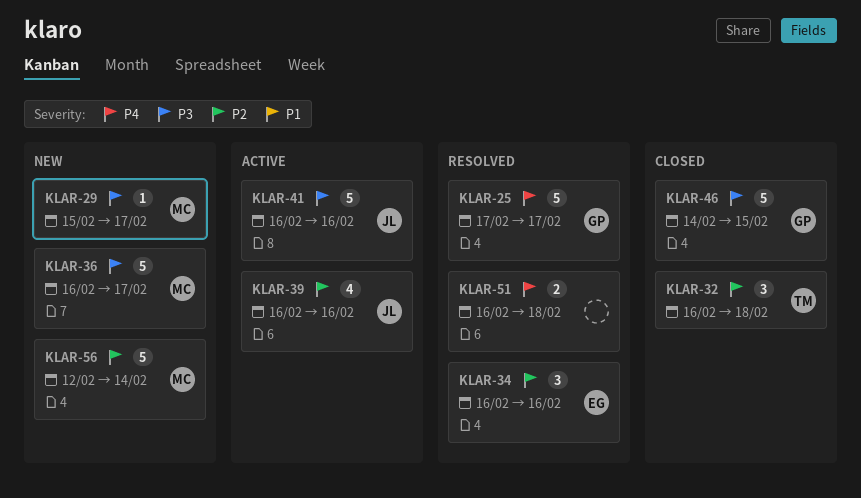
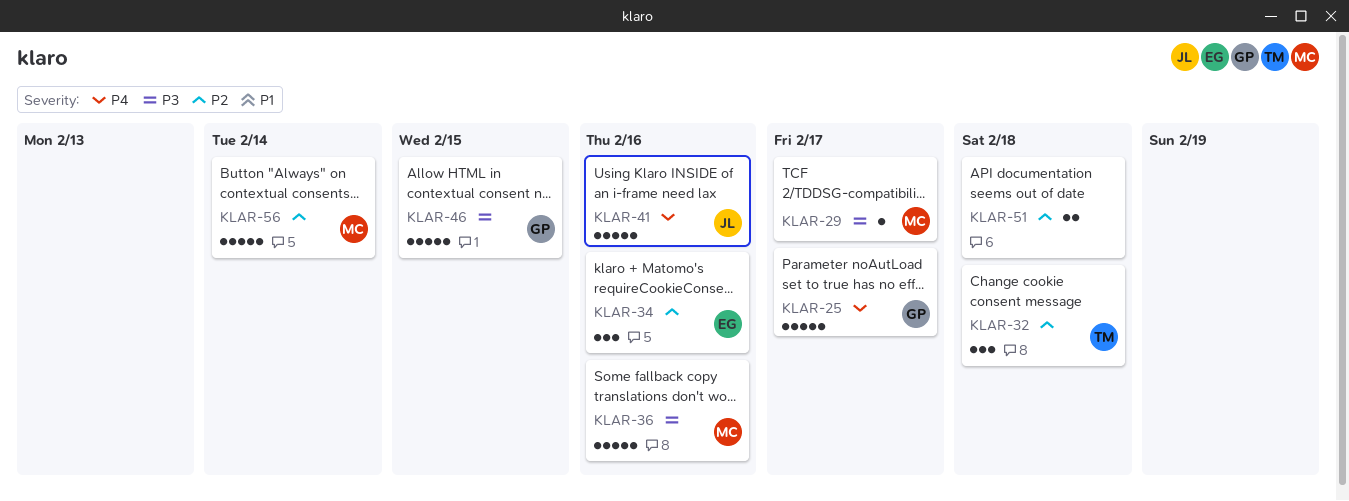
KLAR-36, due: Feb 17 -> Feb 16
KLAR-39: present -> none
KLAR-41, priority: P3 -> P4
KLAR-51, priority: P4 -> P2

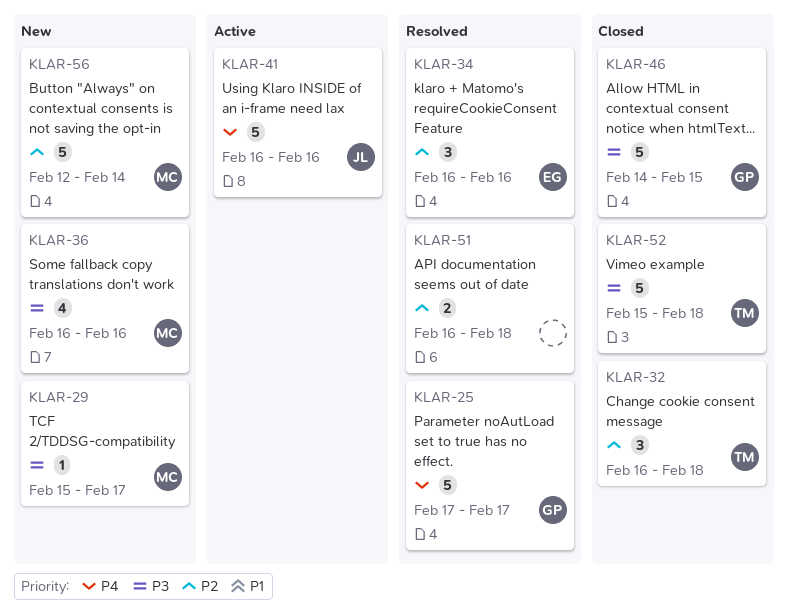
KLAR-36, estimate: 5 -> 4
KLAR-52: none -> present

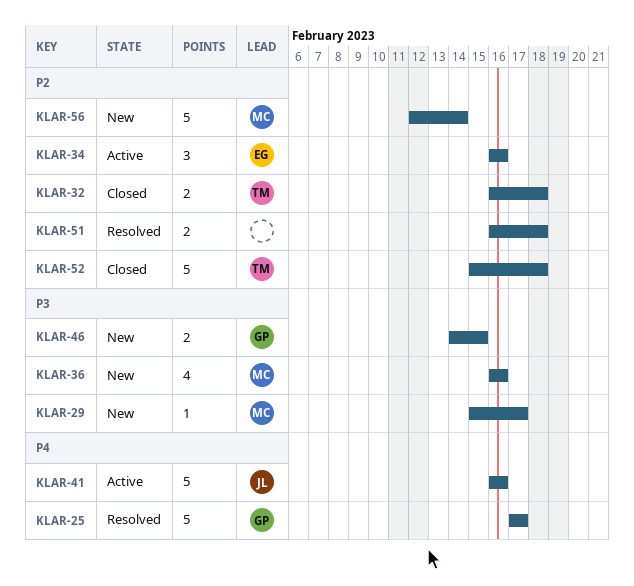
KLAR-32, estimate: 3 -> 2
KLAR-34, status: Resolved -> Active
KLAR-46, status: Closed -> New
KLAR-46, estimate: 5 -> 2
KLAR-52, priority: P3 -> P2

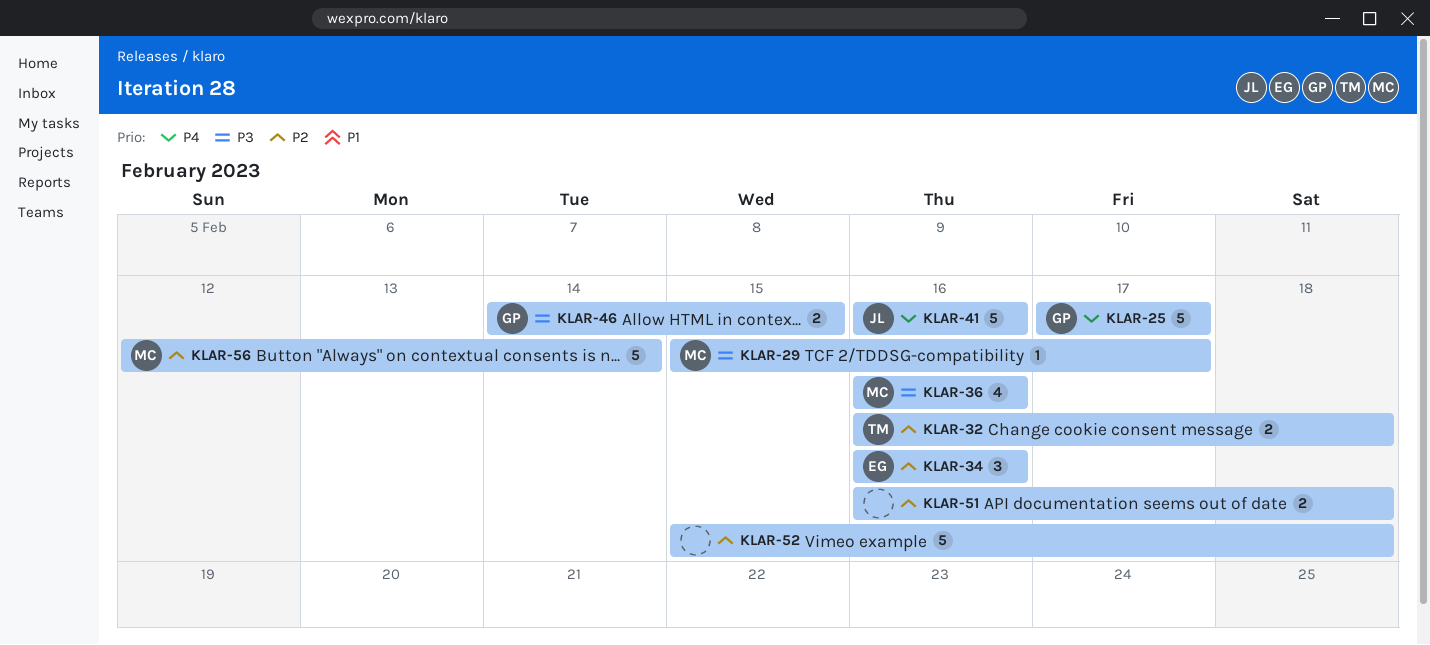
KLAR-52, owner: TM -> none

